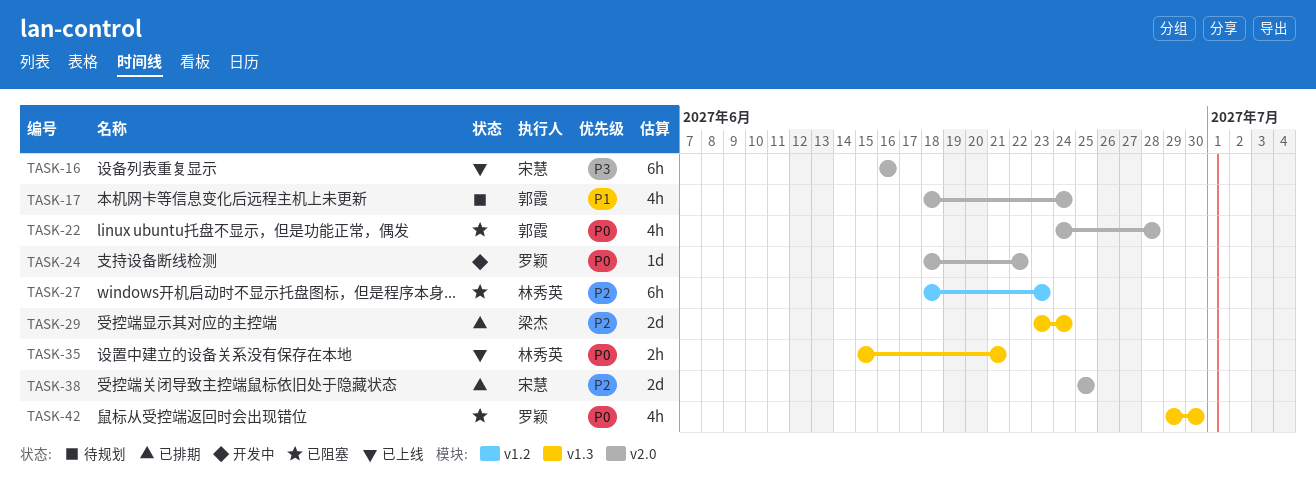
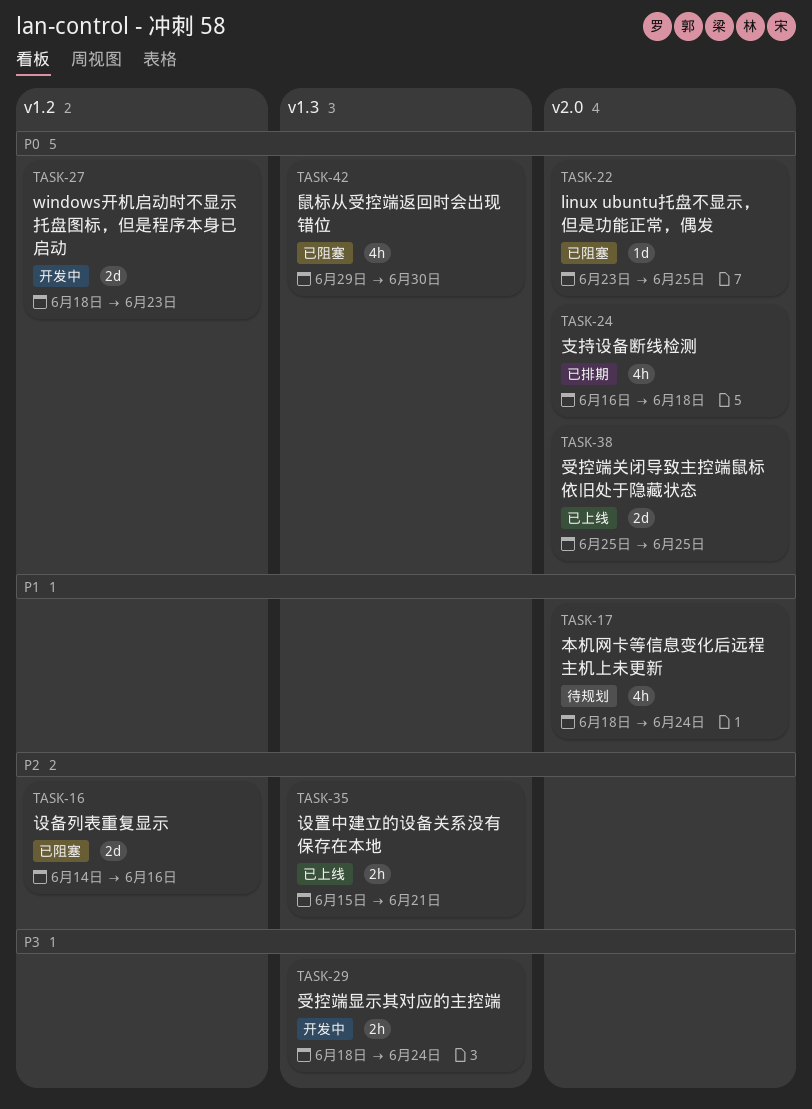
TASK-16, status: 已上线 -> 已阻塞
TASK-16, priority: P3 -> P2
TASK-16, label: v2.0 -> v1.2
TASK-16, estimate: 6h -> 2d
TASK-16, start: Jun 16 -> Jun 14
TASK-22, estimate: 4h -> 1d
TASK-22, start: Jun 24 -> Jun 23
TASK-22, due: Jun 28 -> Jun 25
TASK-24, status: 开发中 -> 已排期
TASK-24, estimate: 1d -> 4h
TASK-24, start: Jun 18 -> Jun 16
TASK-24, due: Jun 22 -> Jun 18
TASK-27, status: 已阻塞 -> 开发中
TASK-27, priority: P2 -> P0
TASK-27, estimate: 6h -> 2d
TASK-29, status: 已排期 -> 开发中
TASK-29, priority: P2 -> P3
TASK-29, estimate: 2d -> 2h
TASK-29, start: Jun 23 -> Jun 18
TASK-35, priority: P0 -> P2
TASK-38, status: 已排期 -> 已上线
TASK-38, priority: P2 -> P0

